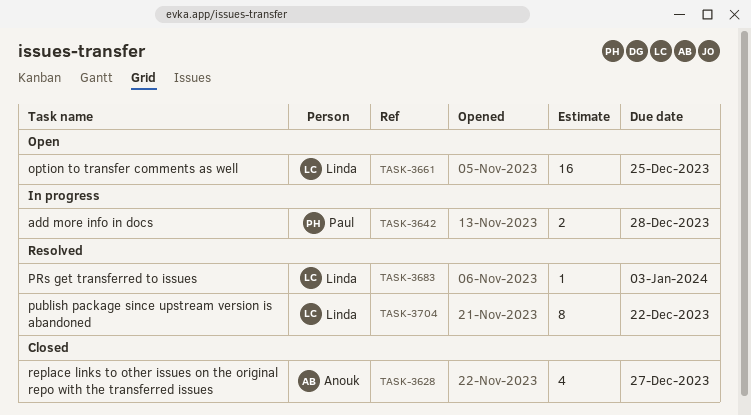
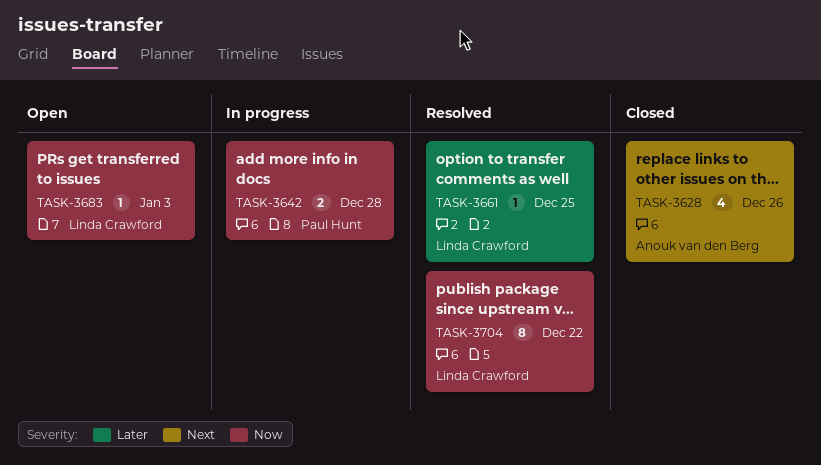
TASK-3628, due: Dec 27 -> Dec 26
TASK-3661, status: Open -> Resolved
TASK-3661, estimate: 16 -> 1
TASK-3683, status: Resolved -> Open

